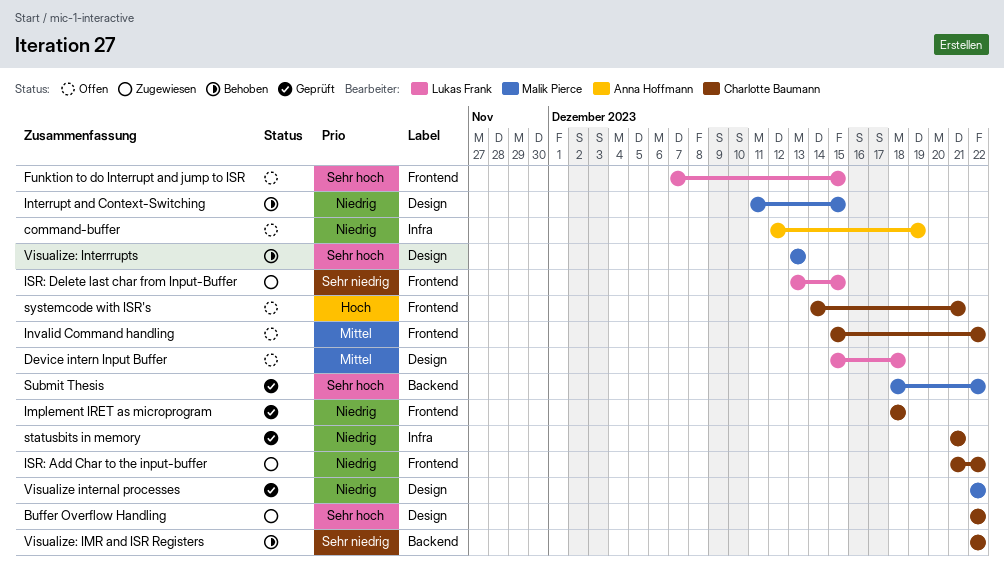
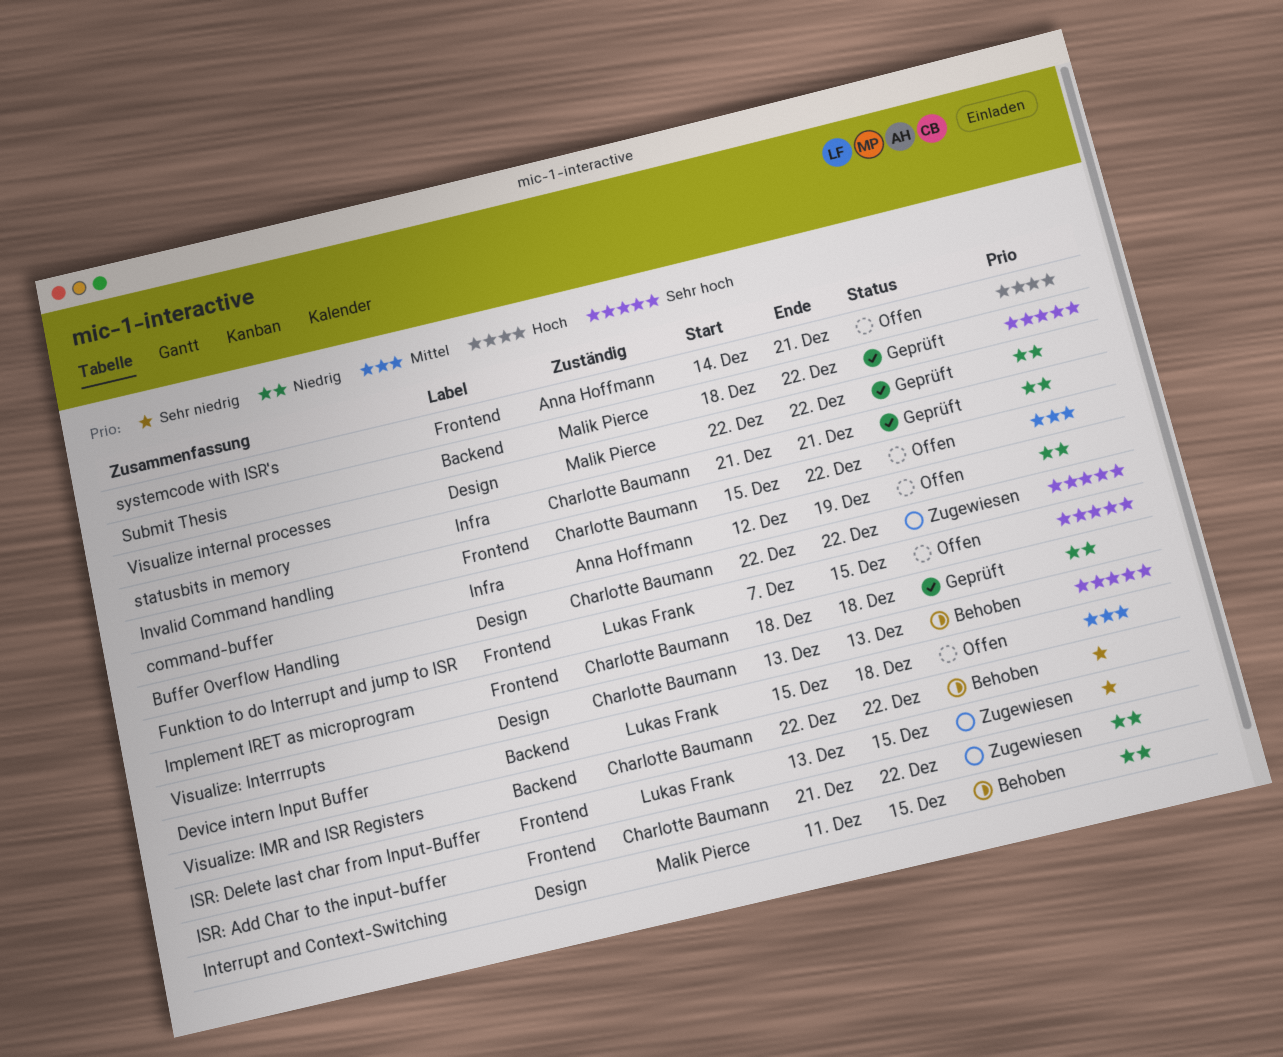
Device intern Input Buffer, label: Design -> Backend
systemcode with ISR's, owner: Charlotte Baumann -> Anna Hoffmann
Visualize: Interrrupts, owner: Malik Pierce -> Charlotte Baumann

